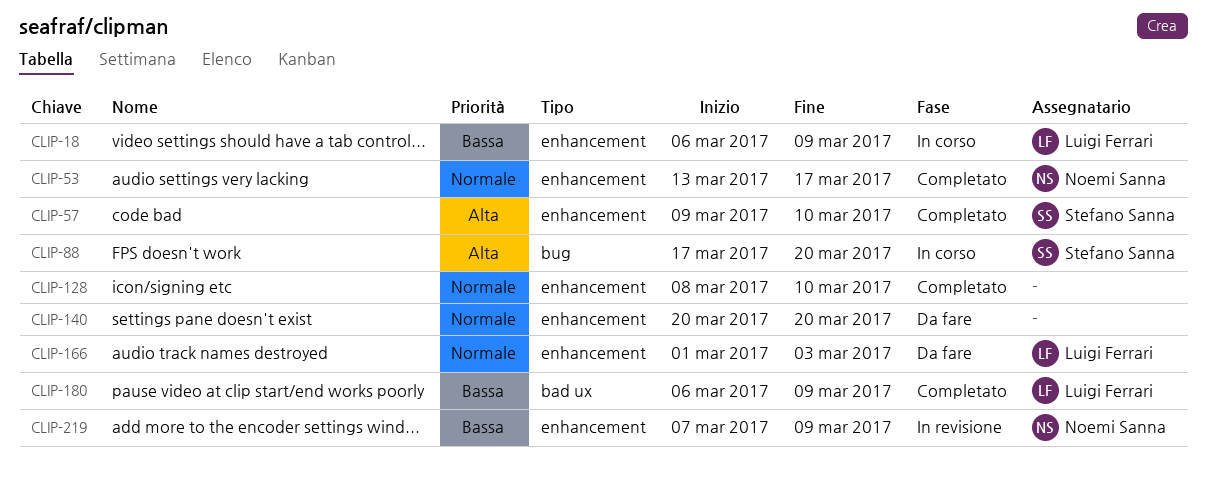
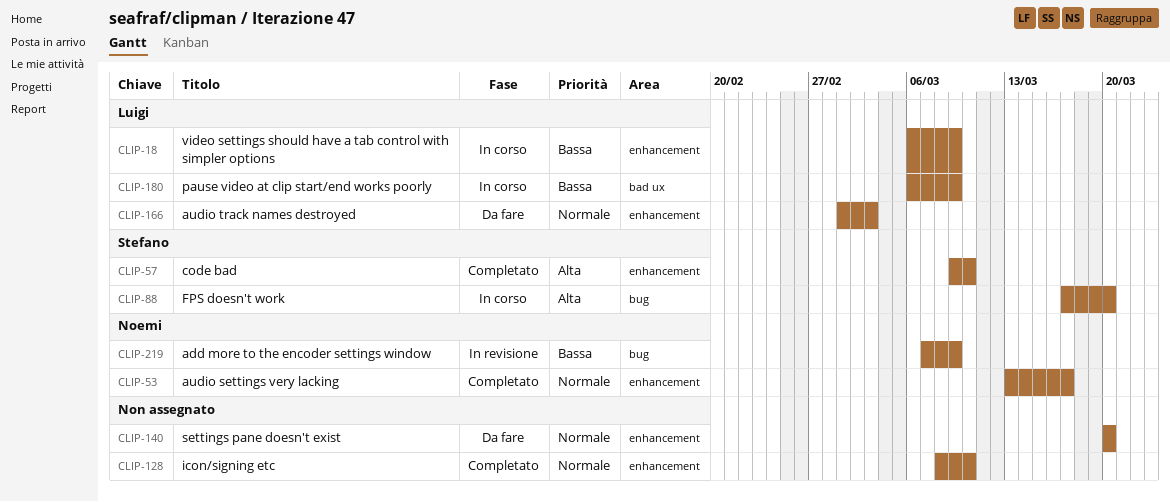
CLIP-180, status: Completato -> In corso
CLIP-219, label: enhancement -> bug

